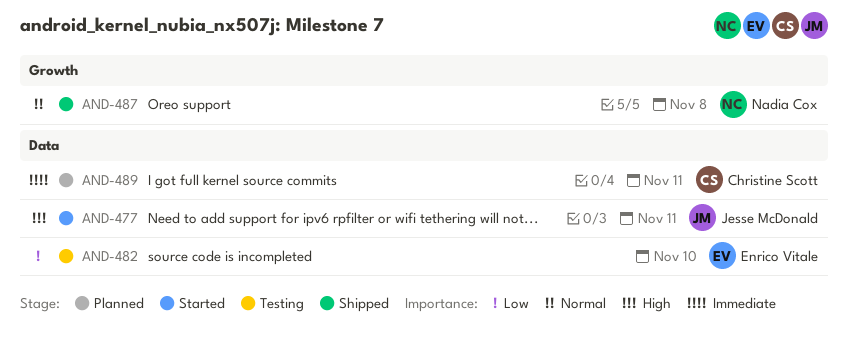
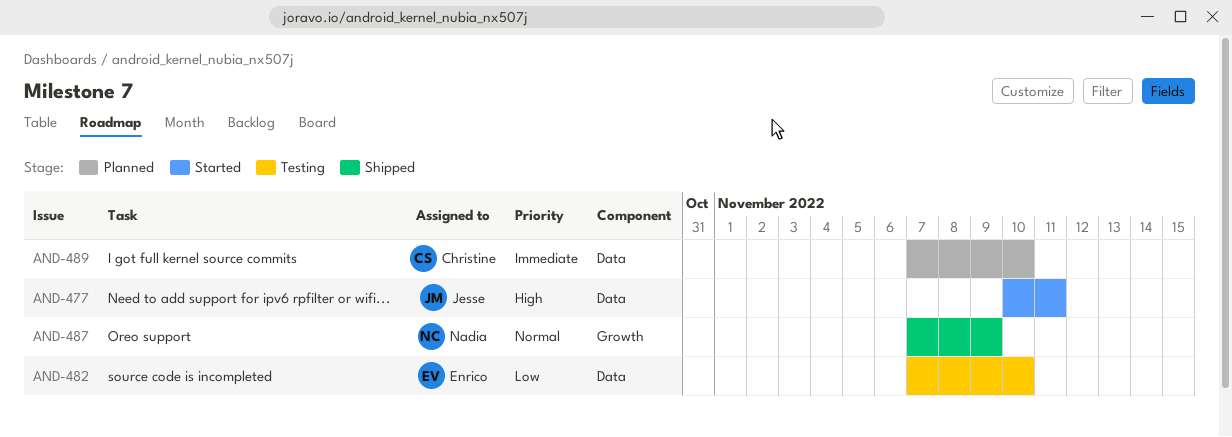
AND-487, due: Nov 8 -> Nov 9
AND-489, due: Nov 11 -> Nov 10

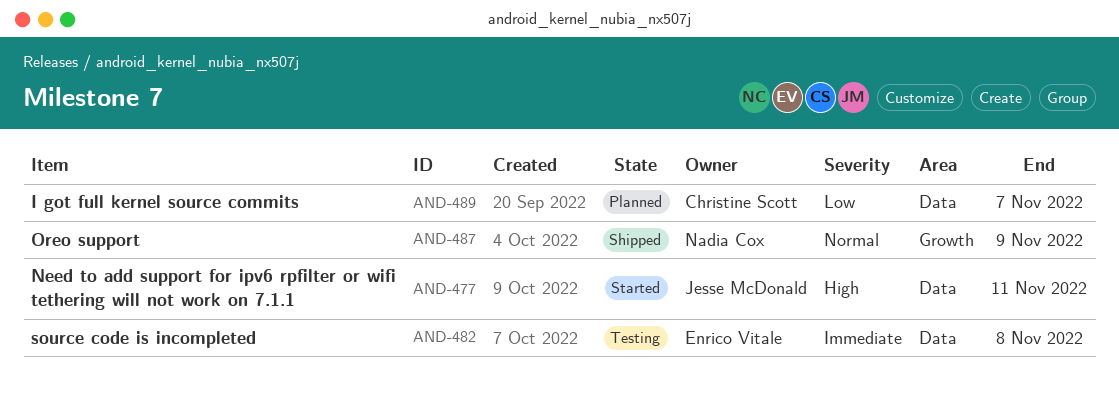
AND-482, priority: Low -> Immediate
AND-482, due: Nov 10 -> Nov 8
AND-489, priority: Immediate -> Low
AND-489, due: Nov 10 -> Nov 7

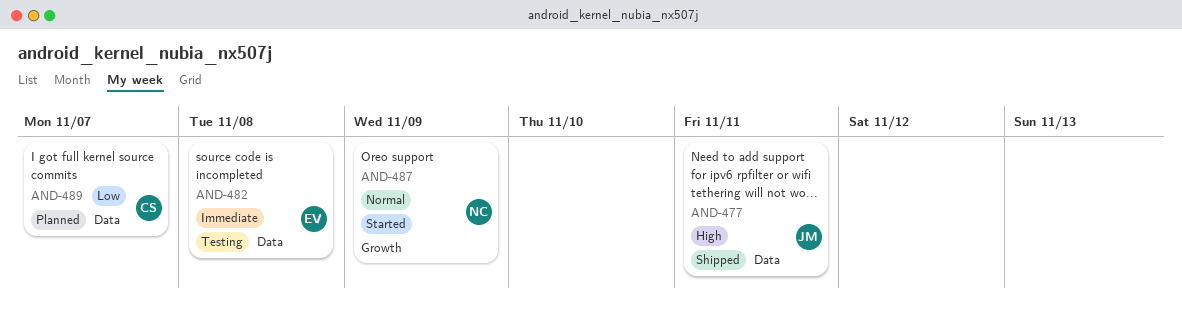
AND-477, status: Started -> Shipped
AND-487, status: Shipped -> Started

